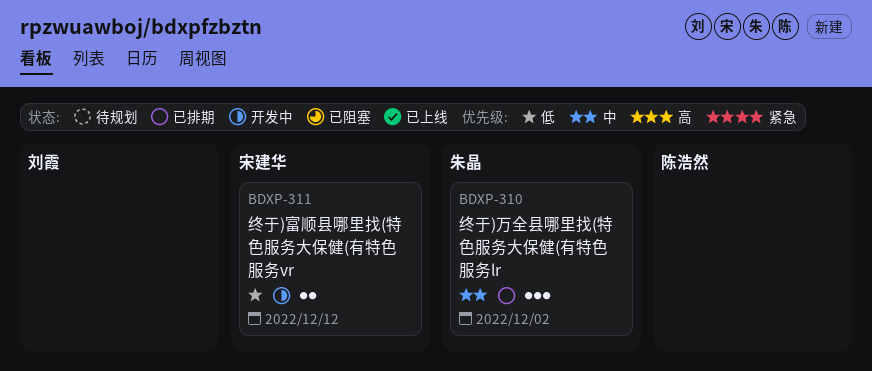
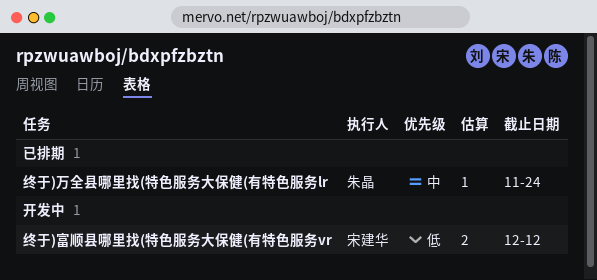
终于)万全县哪里找(特色服务大保健(有特色服务lr, estimate: 3 -> 1
终于)万全县哪里找(特色服务大保健(有特色服务lr, due: Dec 2 -> Nov 24

